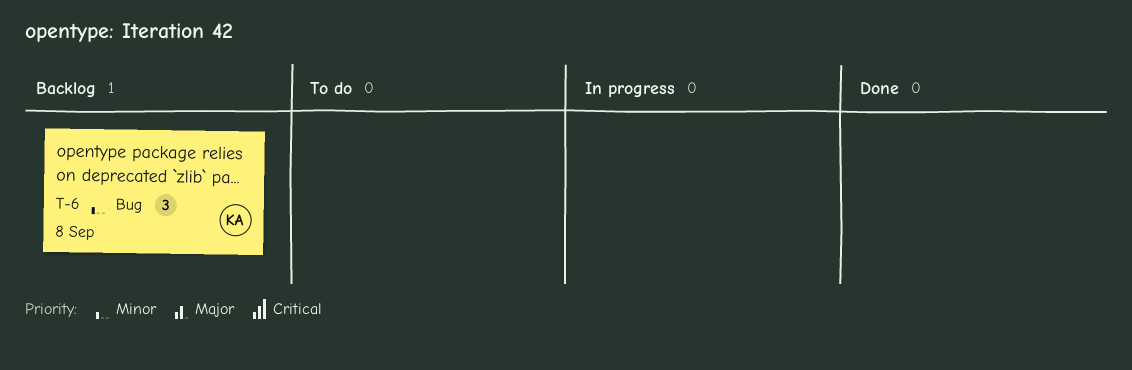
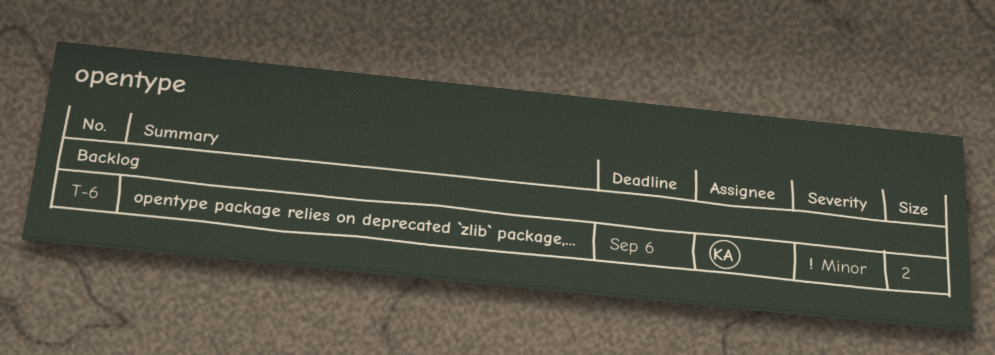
T-6, estimate: 3 -> 2
T-6, due: Sep 8 -> Sep 6

